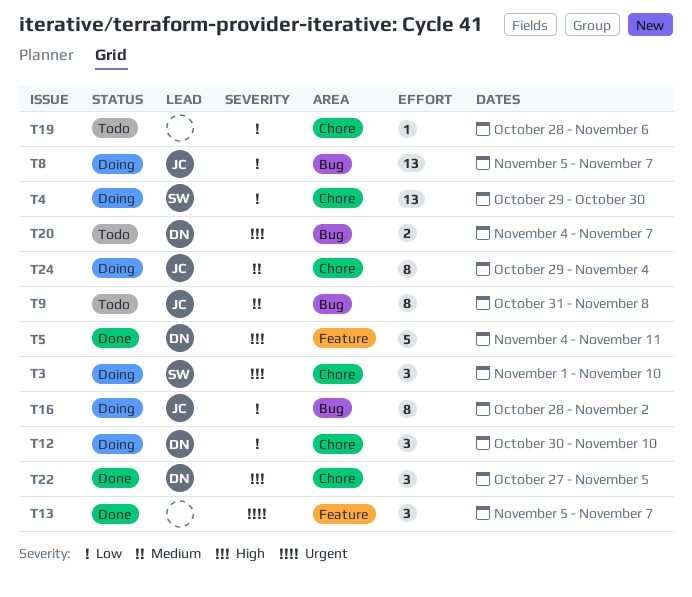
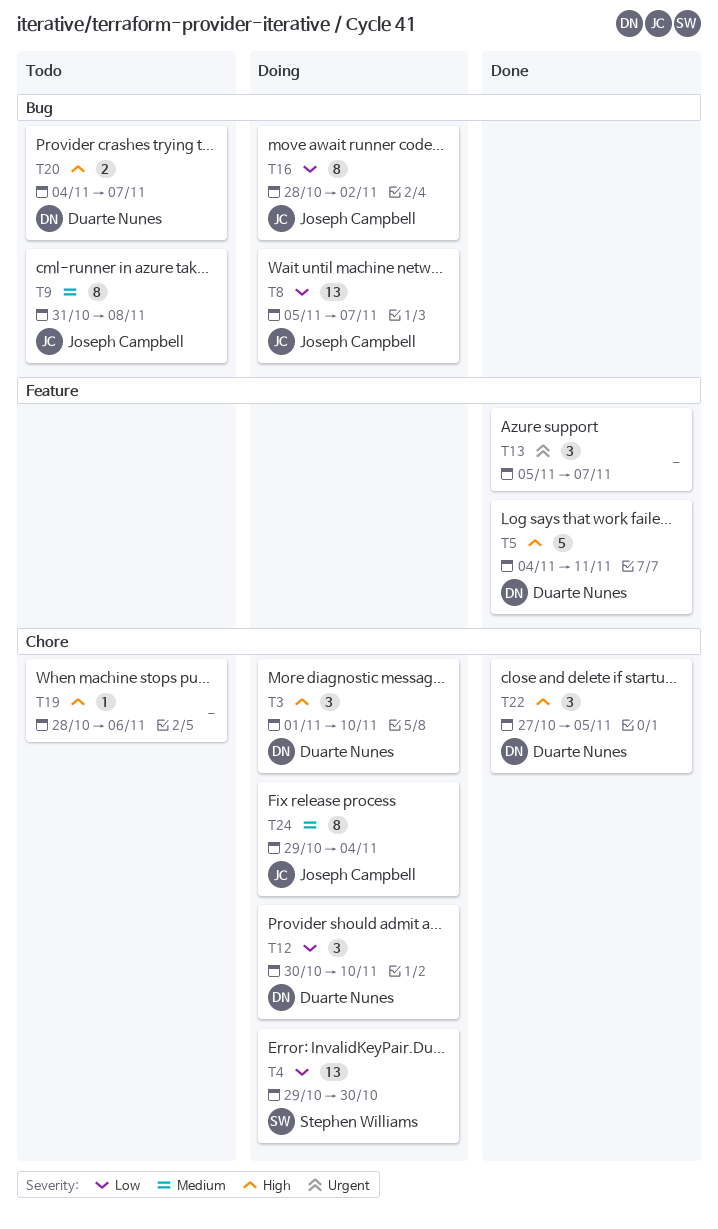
T3, owner: Stephen Williams -> Duarte Nunes
T19, priority: Low -> High

